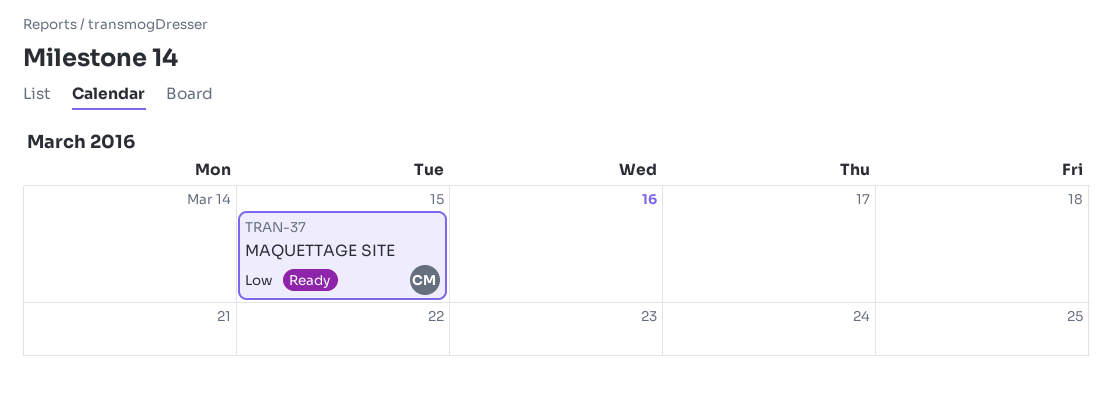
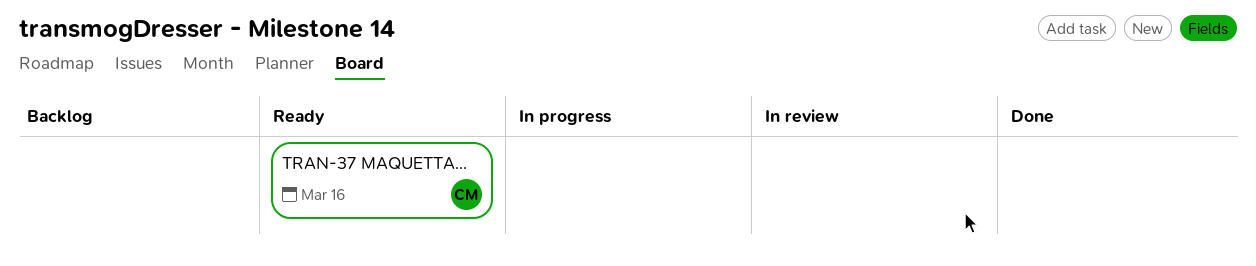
TRAN-37, due: Mar 15 -> Mar 16

